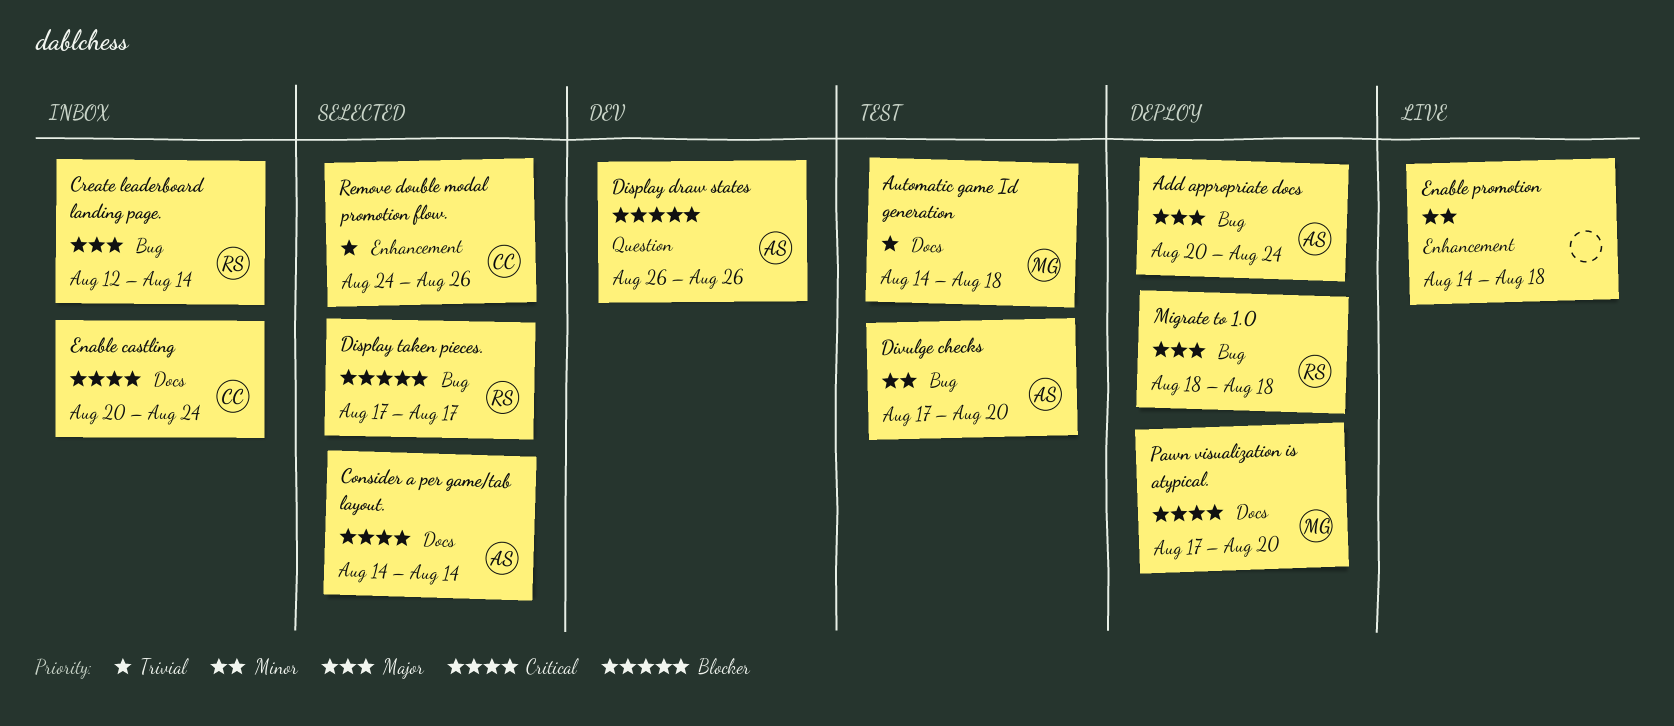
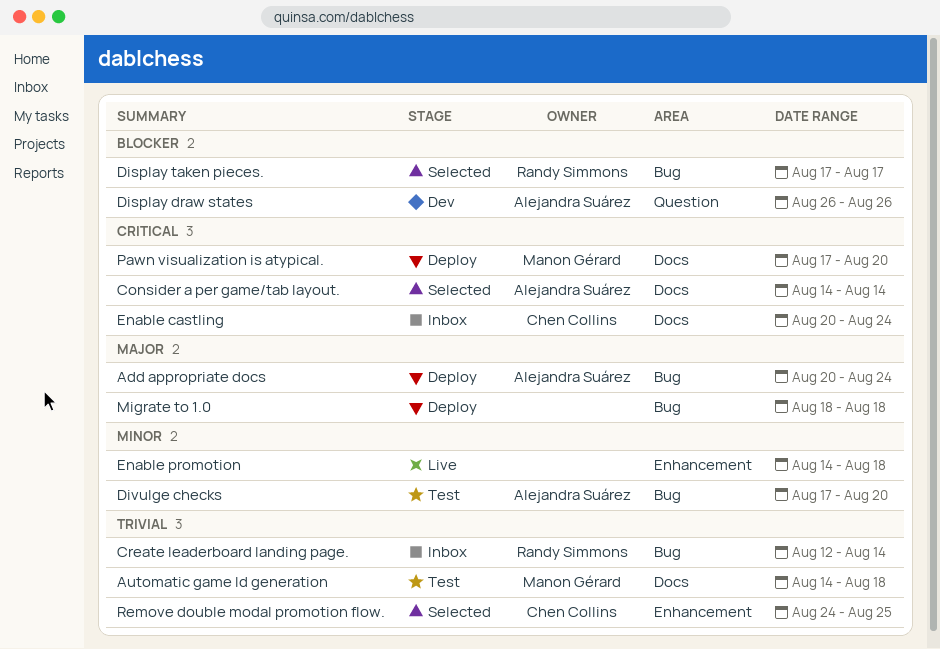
Create leaderboard landing page., priority: Major -> Trivial
Migrate to 1.0, owner: Randy Simmons -> none
Remove double modal promotion flow., due: Aug 26 -> Aug 25

